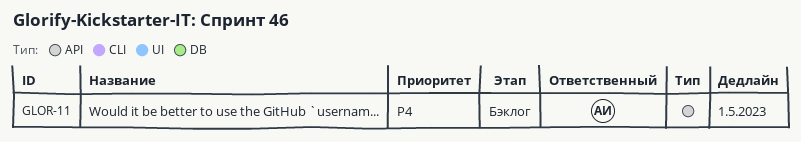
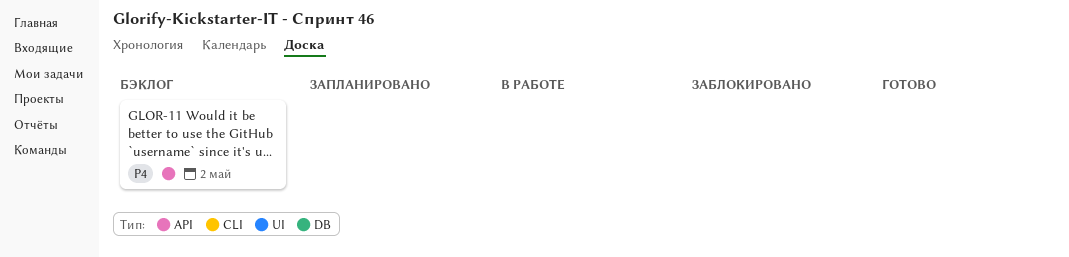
GLOR-11, due: May 1 -> May 2

